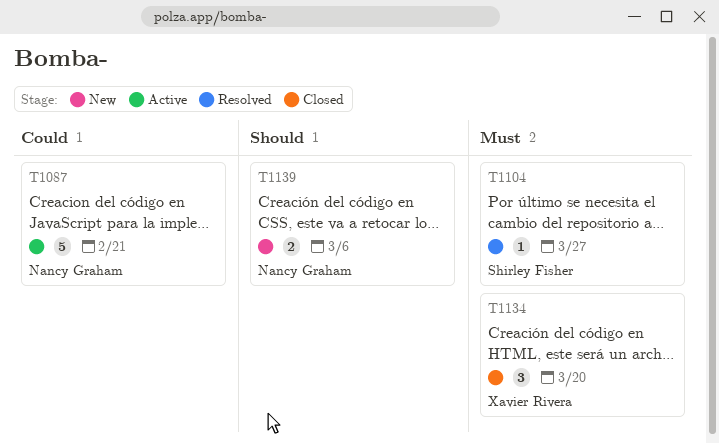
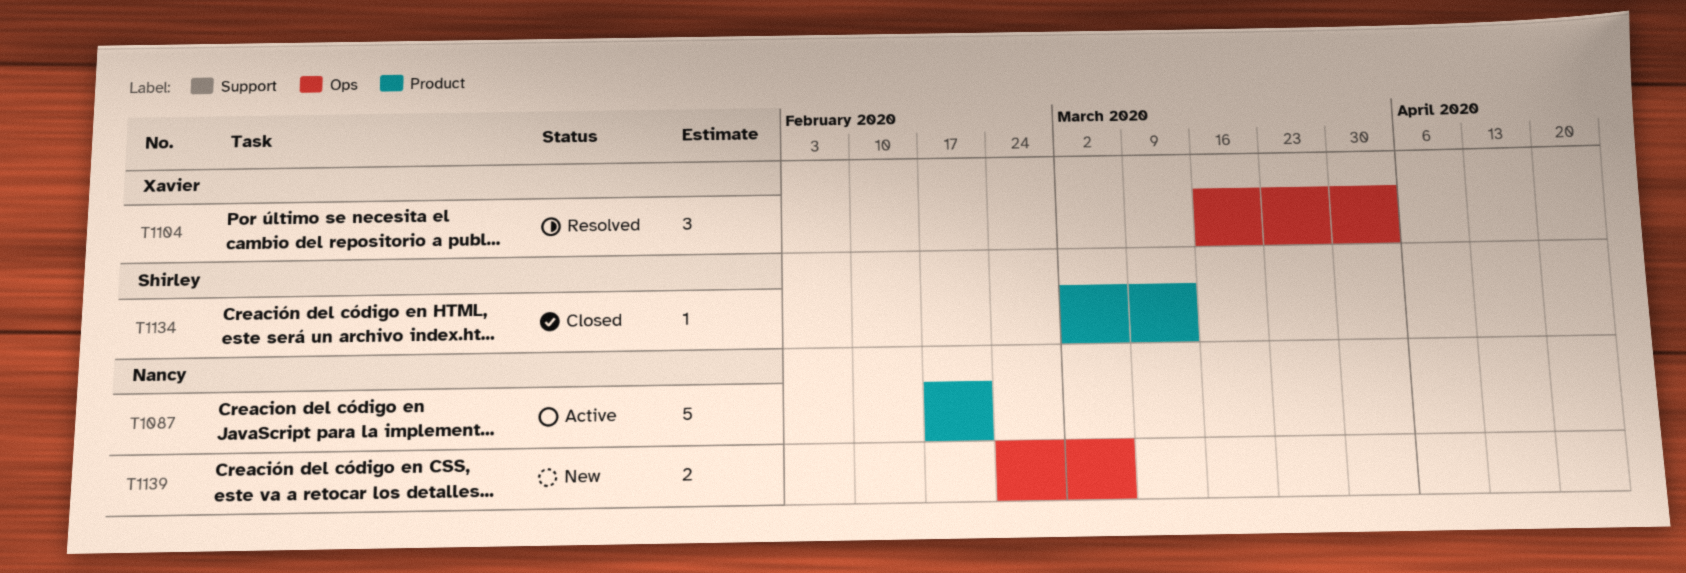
T1104, owner: Shirley Fisher -> Xavier Rivera
T1104, estimate: 1 -> 3
T1104, due: Mar 27 -> Apr 3
T1134, owner: Xavier Rivera -> Shirley Fisher
T1134, estimate: 3 -> 1
T1134, due: Mar 20 -> Mar 13

